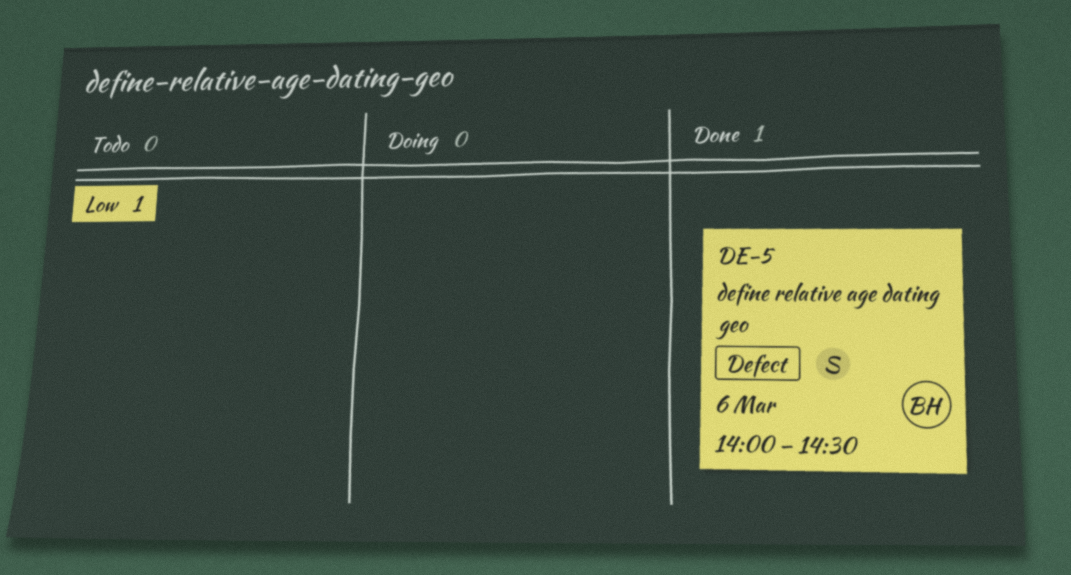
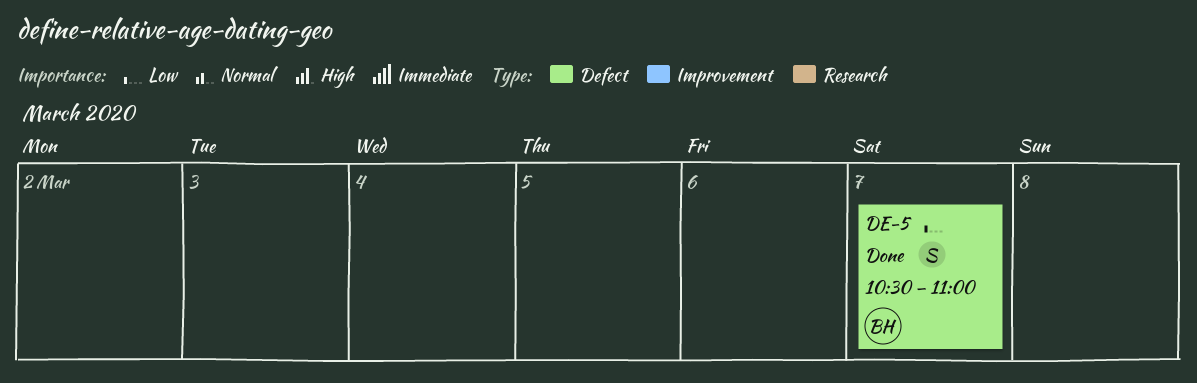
DE-5, day: Mar 6 -> Mar 7
DE-5, begins: 14:00 -> 10:30
DE-5, ends: 14:30 -> 11:00

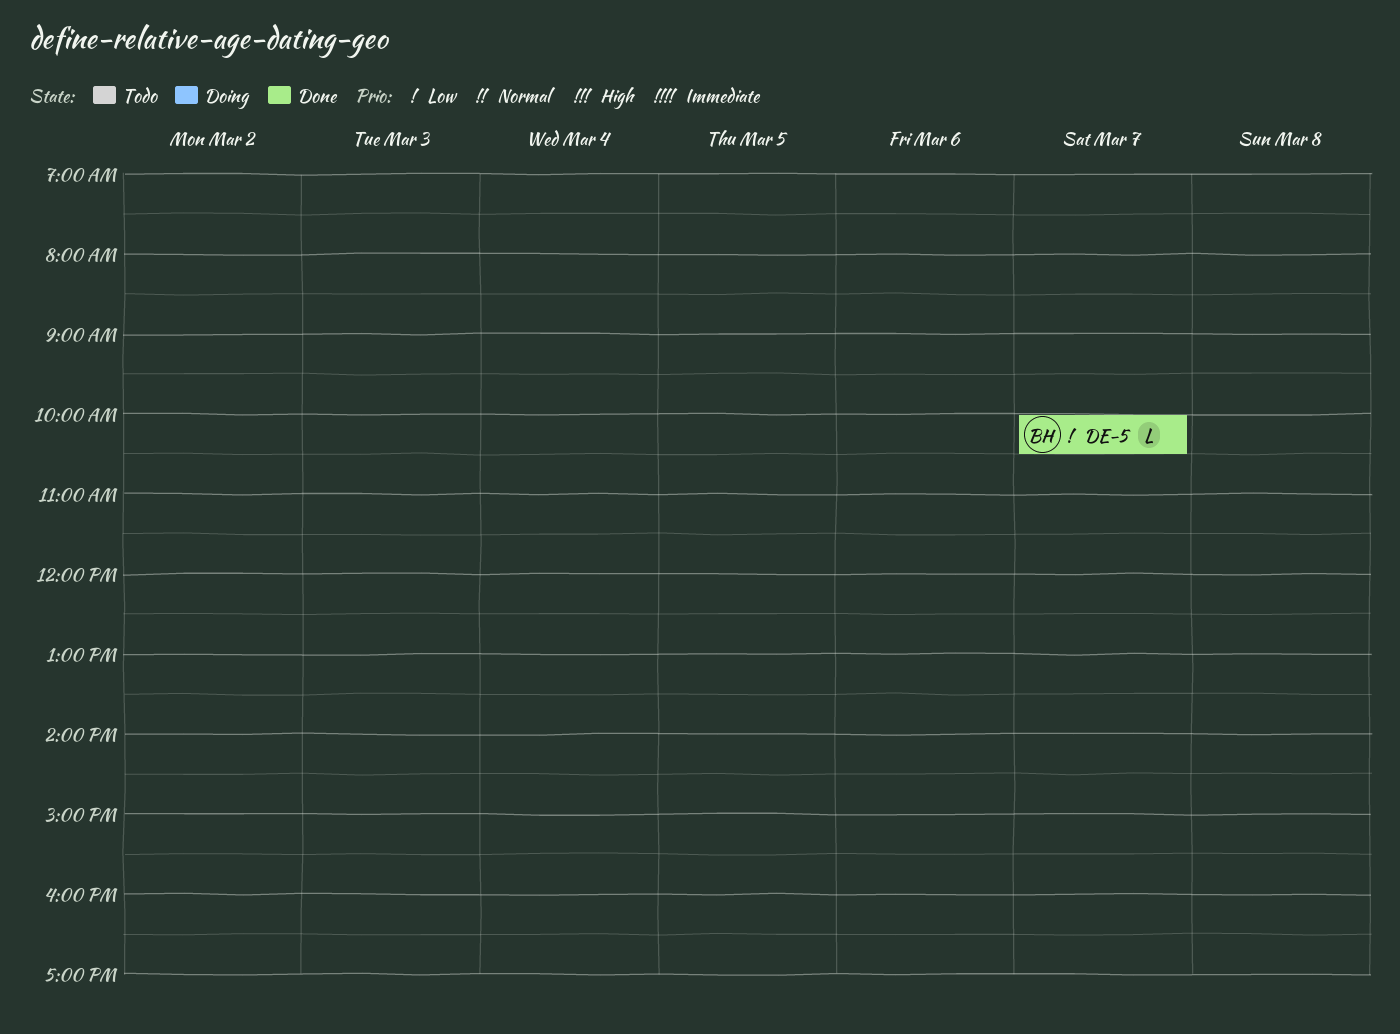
DE-5, estimate: S -> L
DE-5, begins: 10:30 -> 10:00
DE-5, ends: 11:00 -> 10:30

